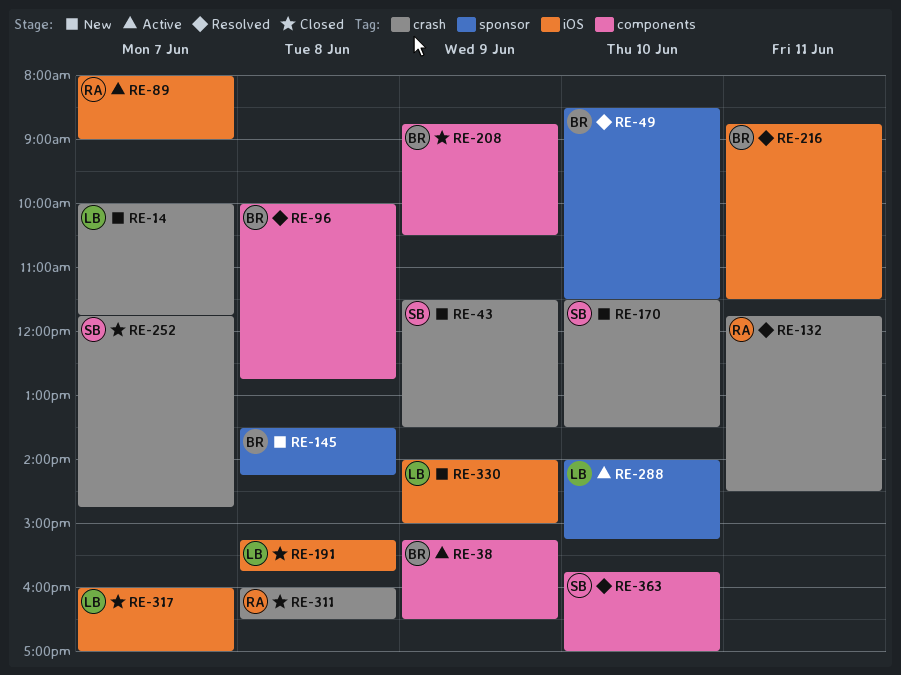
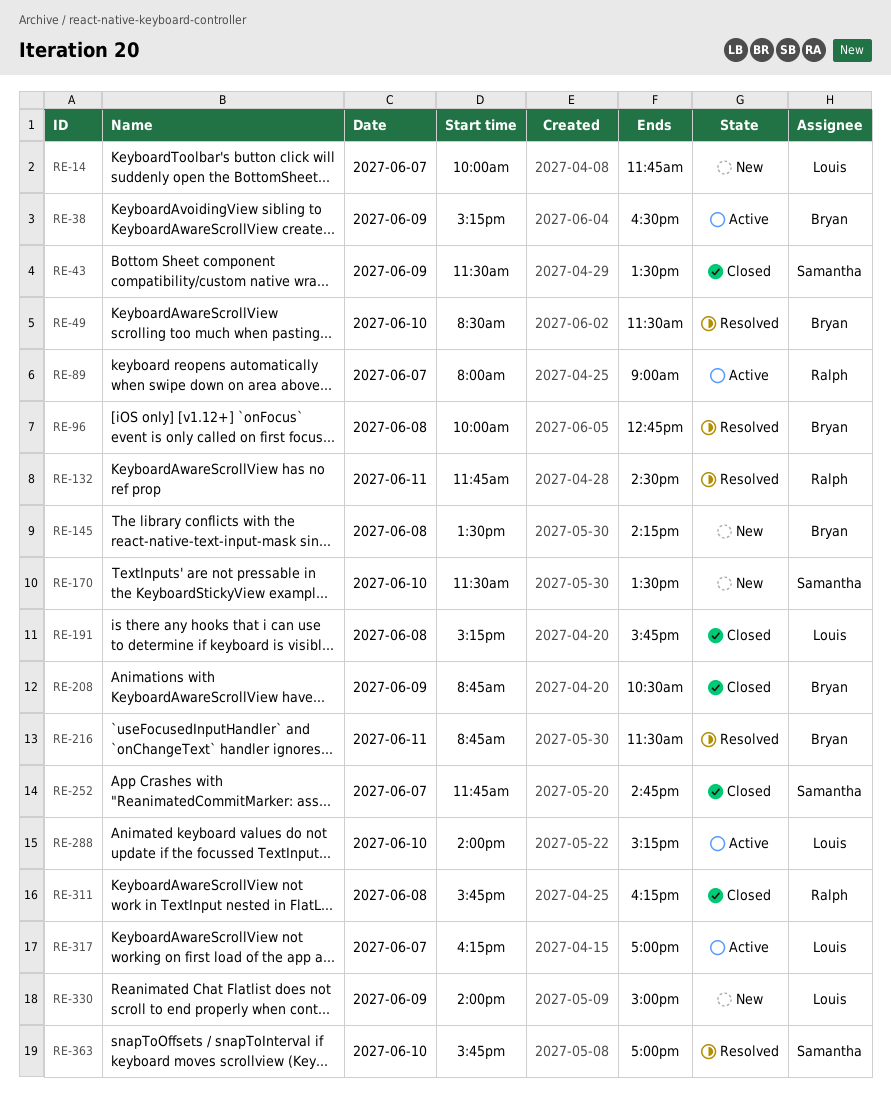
RE-43, status: New -> Closed
RE-311, begins: 16:00 -> 15:45
RE-311, ends: 16:30 -> 16:15
RE-317, status: Closed -> Active
RE-317, begins: 16:00 -> 16:15

